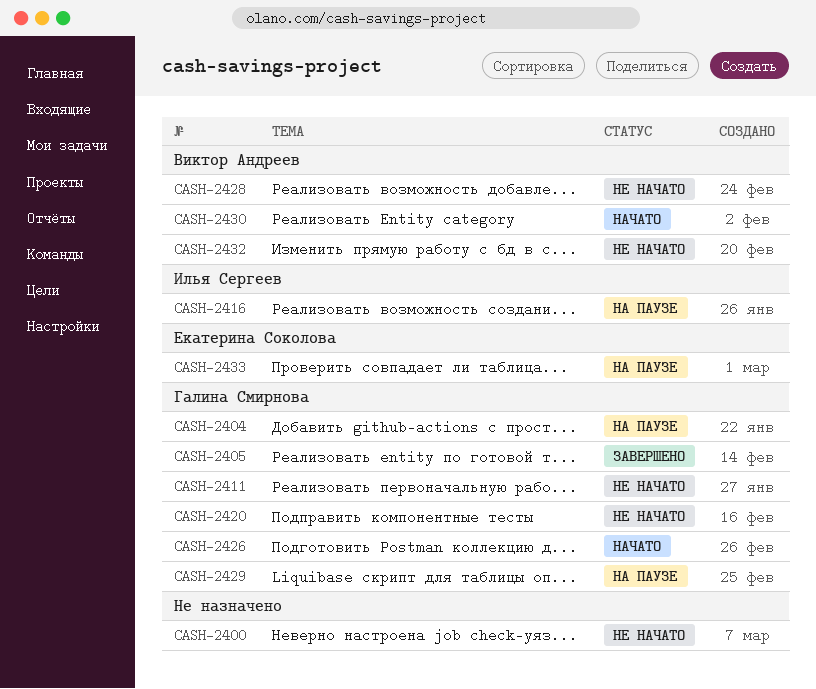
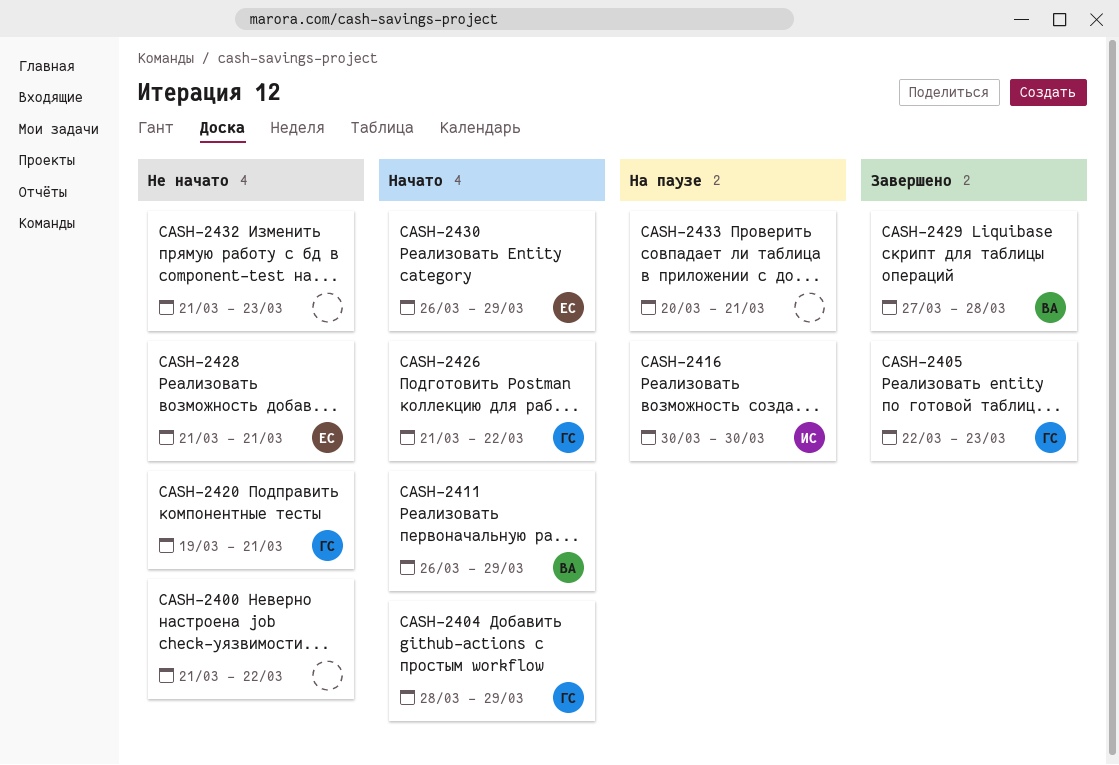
CASH-2404, status: На паузе -> Начато
CASH-2411, status: Не начато -> Начато
CASH-2411, owner: Галина Смирнова -> Виктор Андреев
CASH-2428, owner: Виктор Андреев -> Екатерина Соколова
CASH-2429, status: На паузе -> Завершено
CASH-2429, owner: Галина Смирнова -> Виктор Андреев
CASH-2430, owner: Виктор Андреев -> Екатерина Соколова
CASH-2432, owner: Виктор Андреев -> none
CASH-2433, owner: Екатерина Соколова -> none

